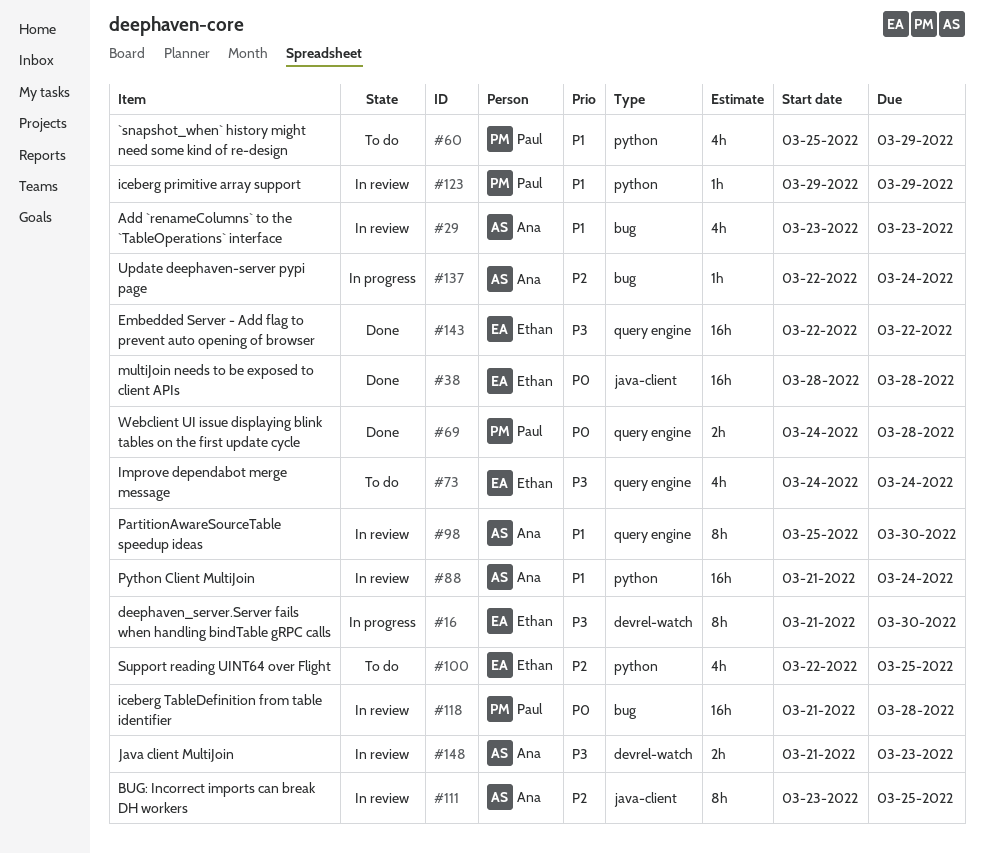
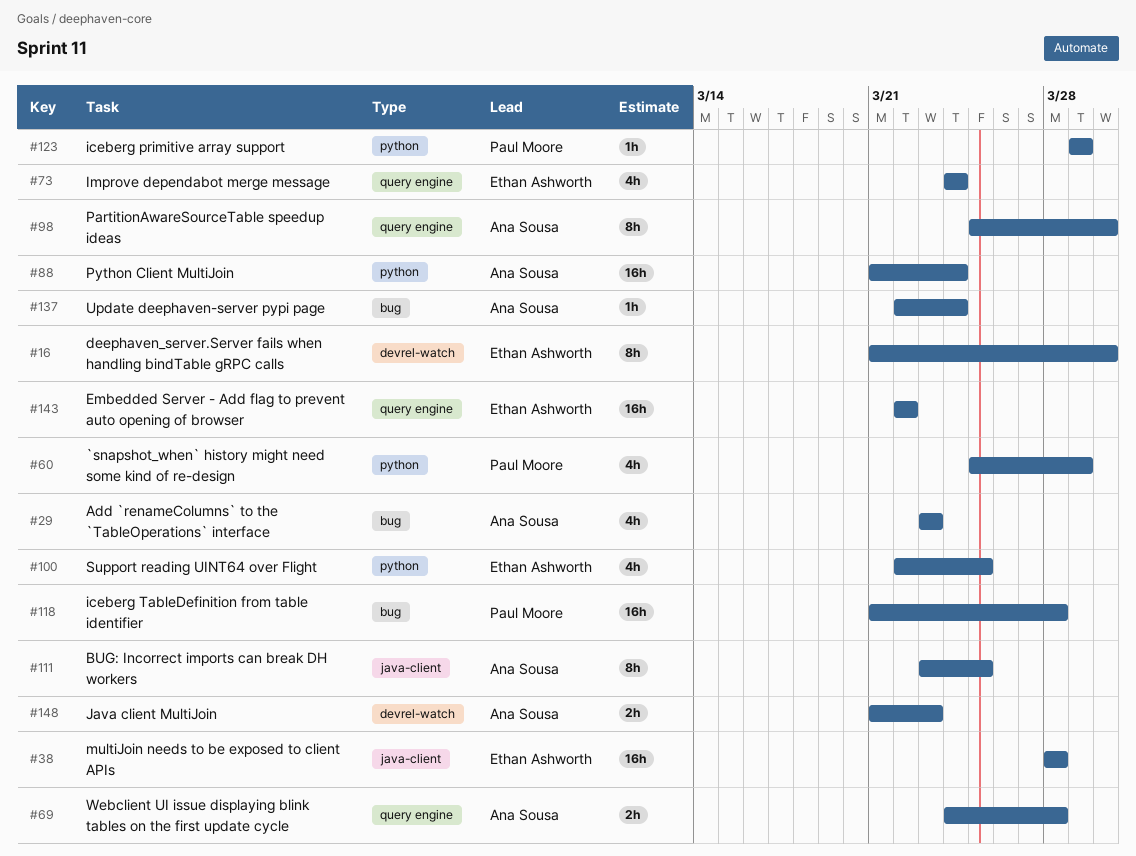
#69, owner: Paul Moore -> Ana Sousa

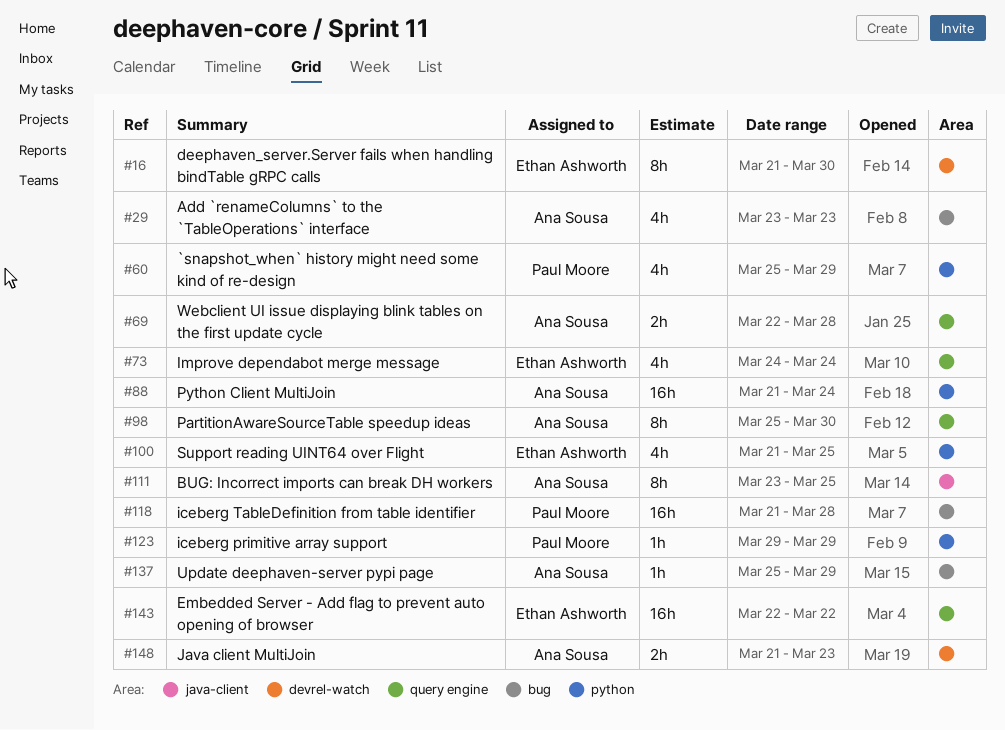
#38: present -> none
#69, start: Mar 24 -> Mar 22
#100, start: Mar 22 -> Mar 21
#137, start: Mar 22 -> Mar 25
#137, due: Mar 24 -> Mar 29

